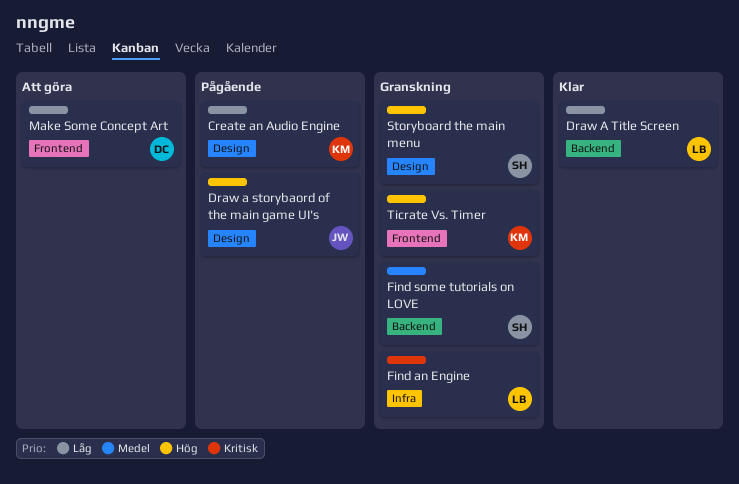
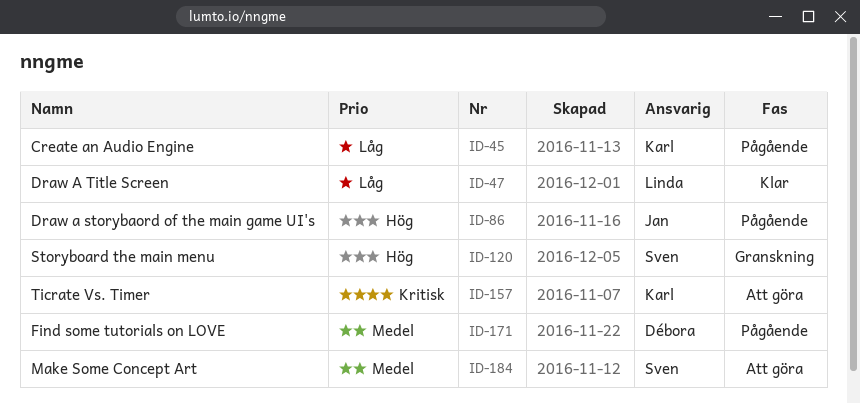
Find an Engine: present -> none
Find some tutorials on LOVE, status: Granskning -> Pågående
Find some tutorials on LOVE, owner: Sven -> Débora
Make Some Concept Art, owner: Débora -> Sven
Make Some Concept Art, priority: Låg -> Medel
Ticrate Vs. Timer, status: Granskning -> Att göra
Ticrate Vs. Timer, priority: Hög -> Kritisk

